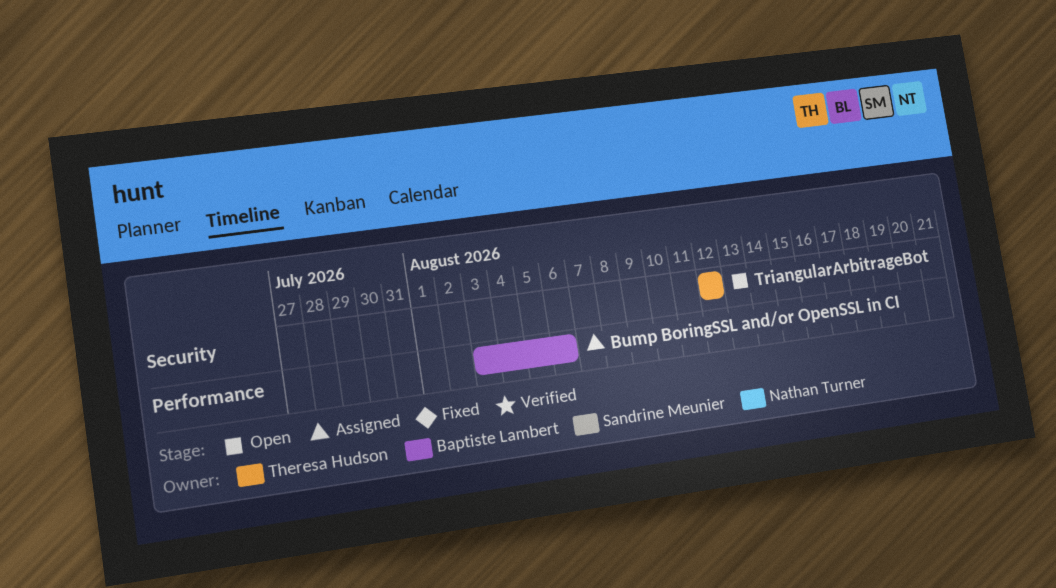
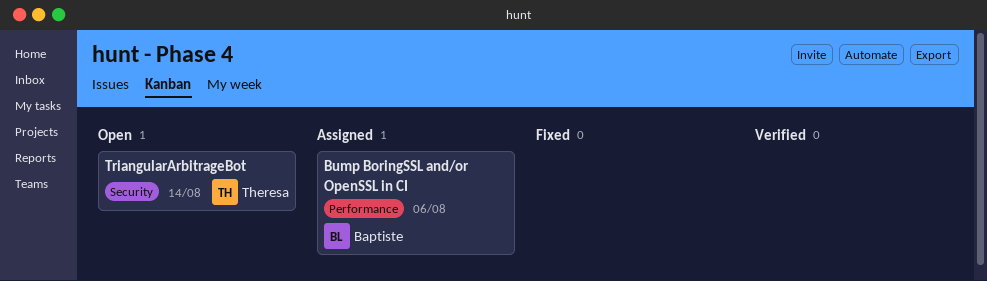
TriangularArbitrageBot, due: Aug 12 -> Aug 14

